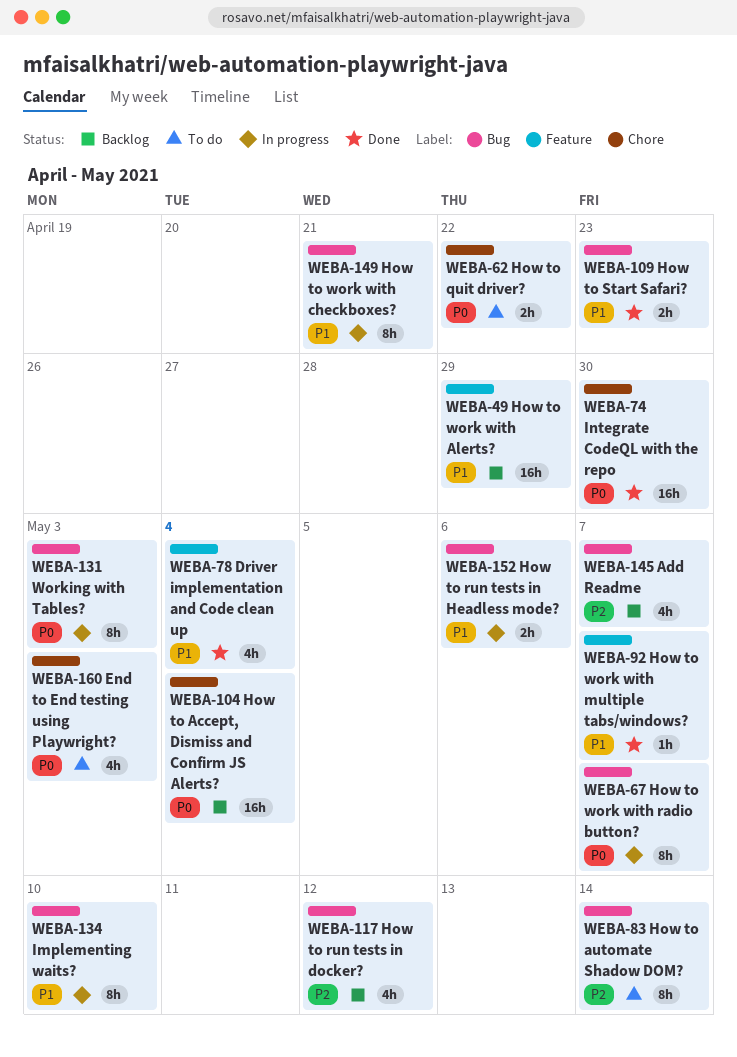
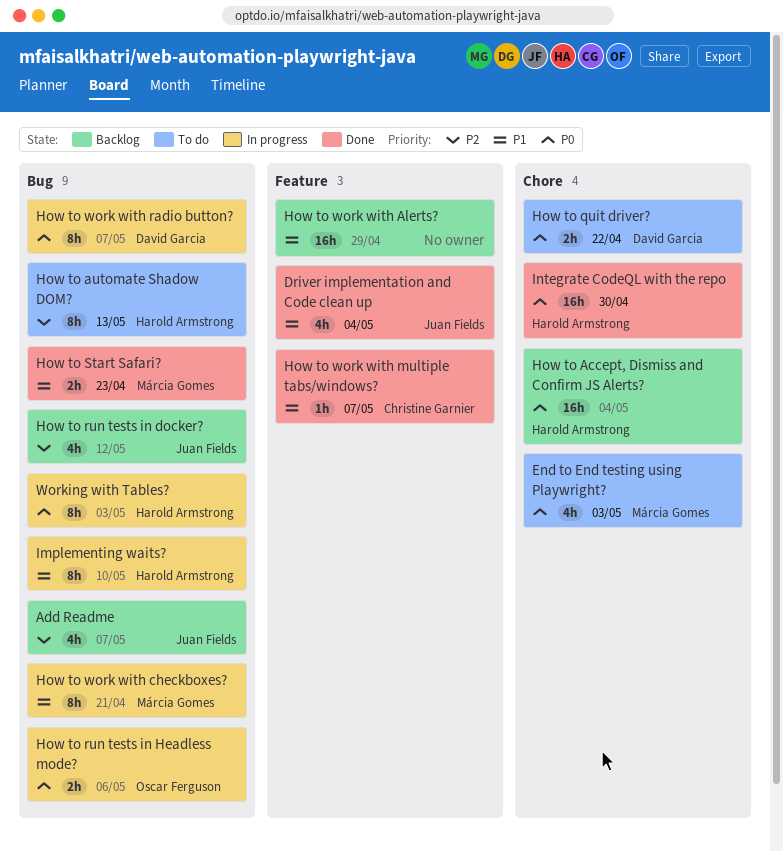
How to automate Shadow DOM?, due: May 14 -> May 13
How to run tests in Headless mode?, priority: P1 -> P0

